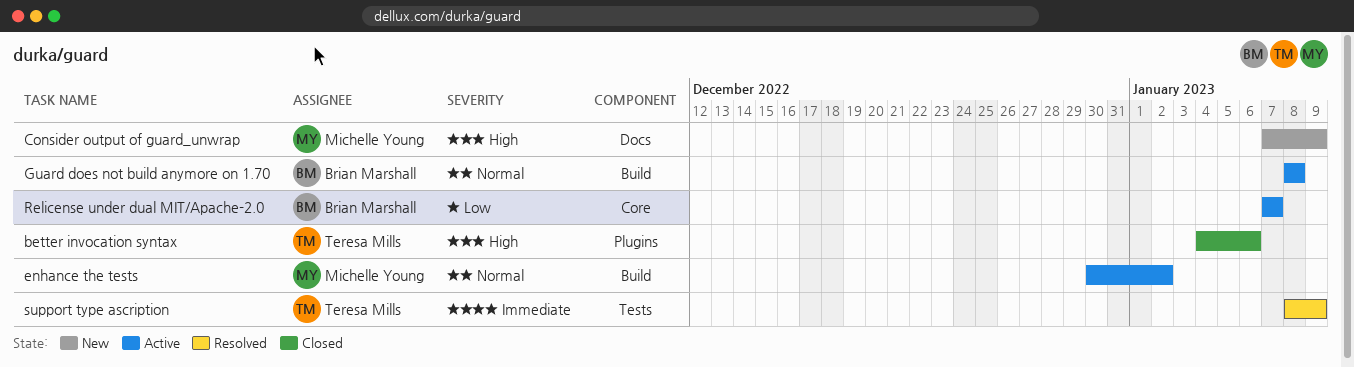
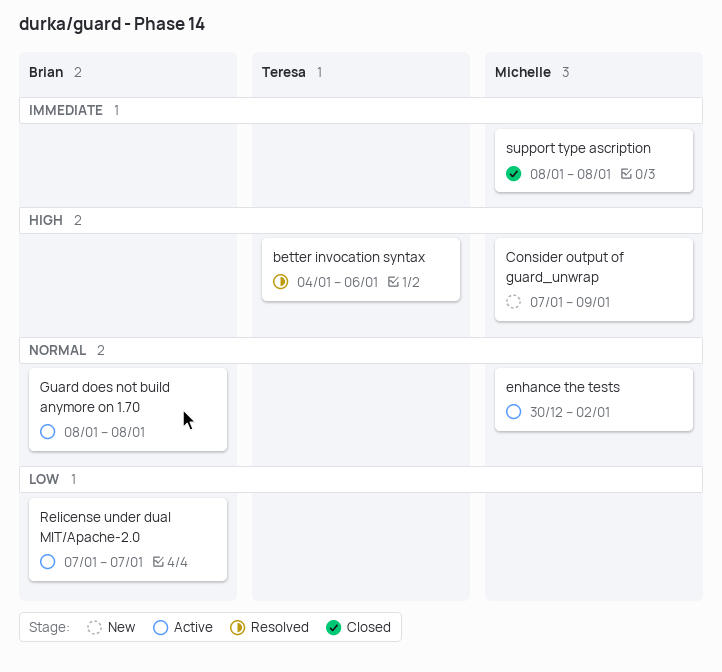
better invocation syntax, status: Closed -> Resolved
support type ascription, status: Resolved -> Closed
support type ascription, owner: Teresa Mills -> Michelle Young
support type ascription, due: Jan 9 -> Jan 8

